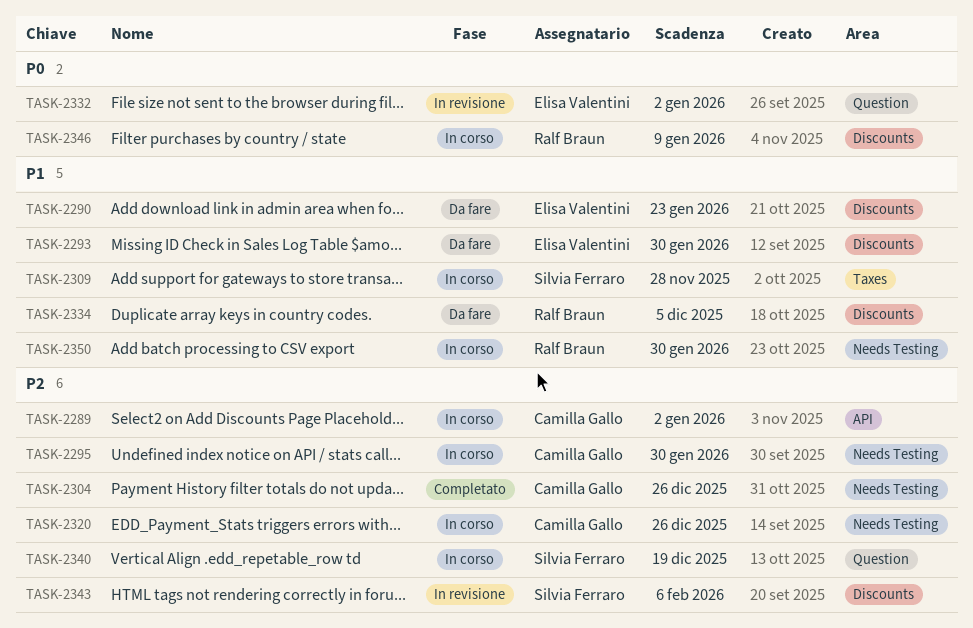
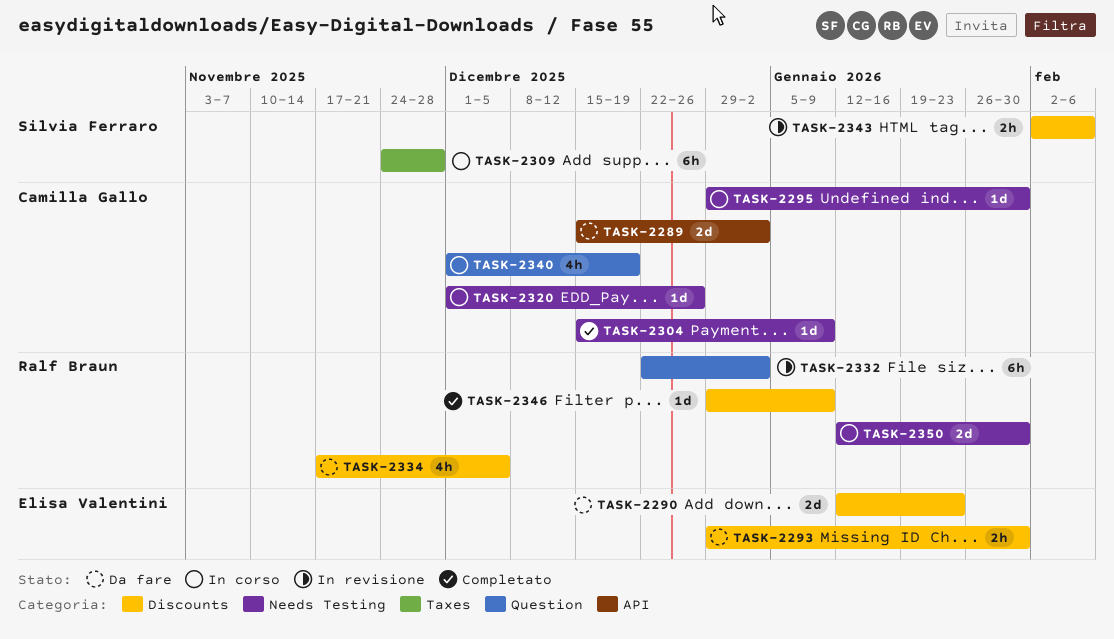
TASK-2289, status: In corso -> Da fare
TASK-2304, due: Dec 26 -> Jan 9
TASK-2332, owner: Elisa Valentini -> Ralf Braun
TASK-2340, owner: Silvia Ferraro -> Camilla Gallo
TASK-2346, status: In corso -> Completato

